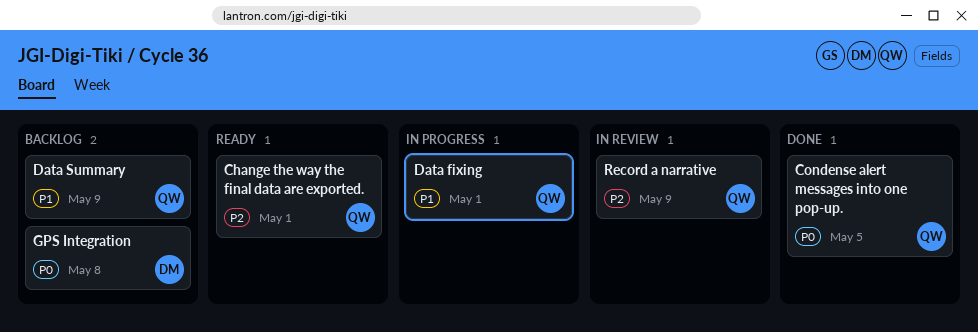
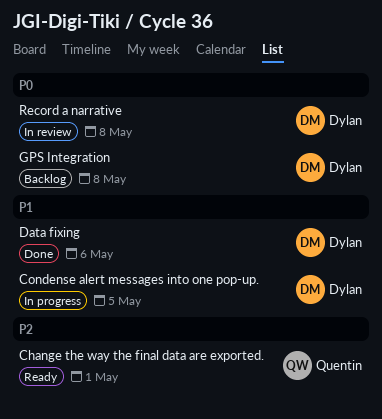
Condense alert messages into one pop-up., status: Done -> In progress
Condense alert messages into one pop-up., owner: Quentin -> Dylan
Condense alert messages into one pop-up., priority: P0 -> P1
Data fixing, status: In progress -> Done
Data fixing, owner: Quentin -> Dylan
Data fixing, due: May 1 -> May 6
Data Summary: present -> none
Record a narrative, owner: Quentin -> Dylan
Record a narrative, priority: P2 -> P0
Record a narrative, due: May 9 -> May 8

